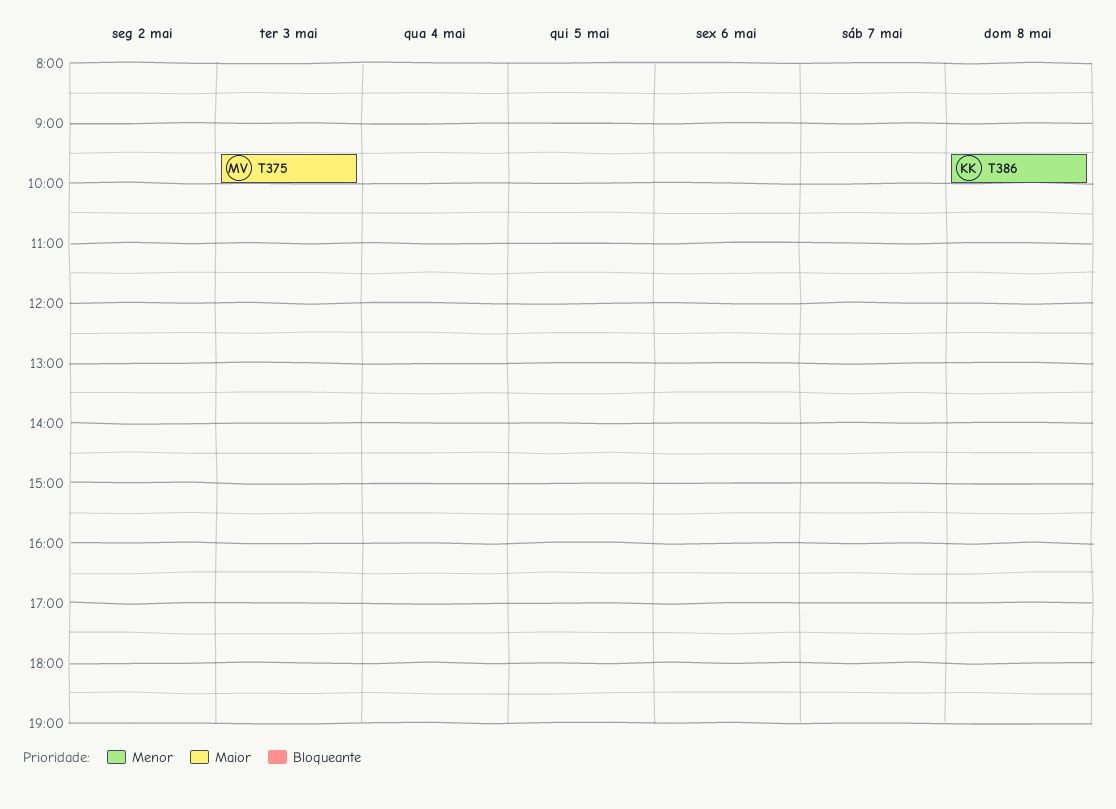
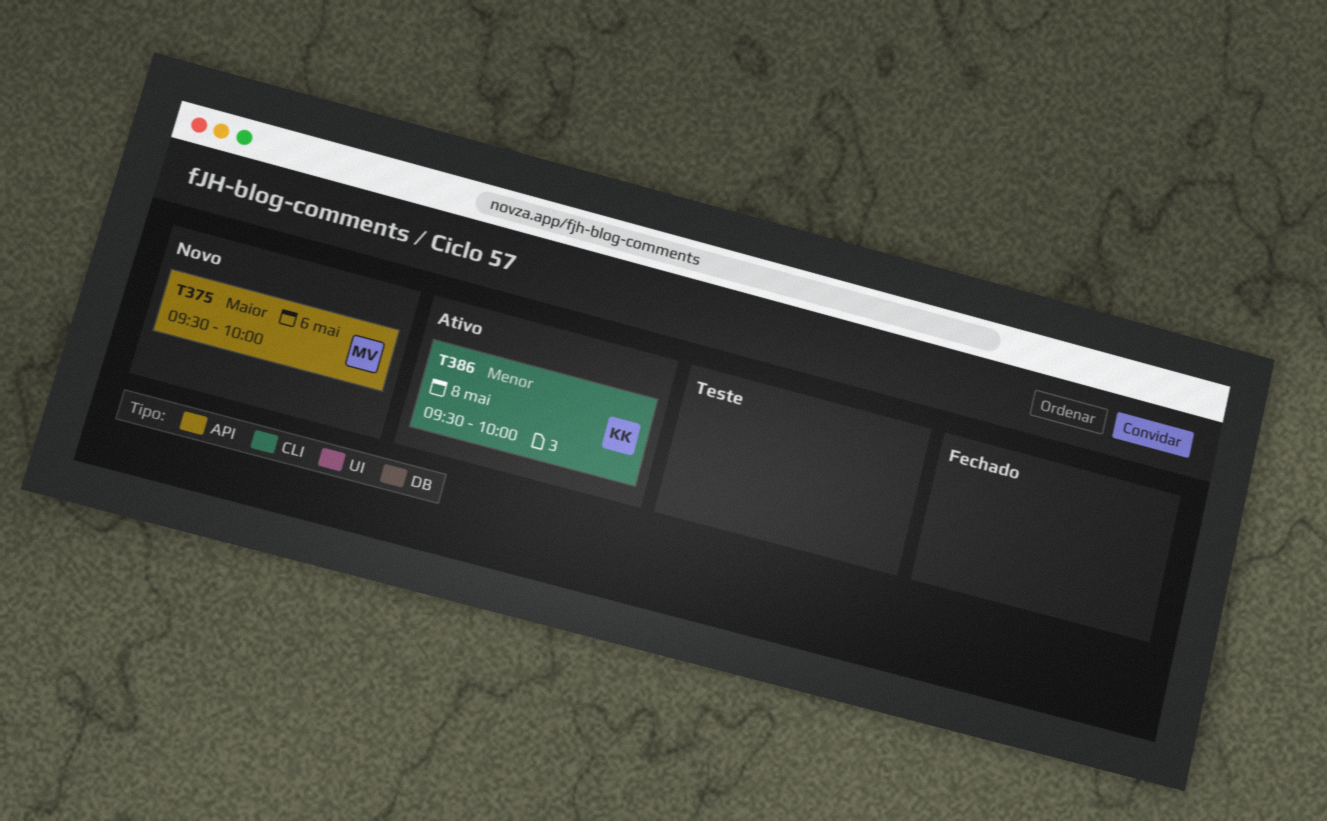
T375, day: May 3 -> May 6

